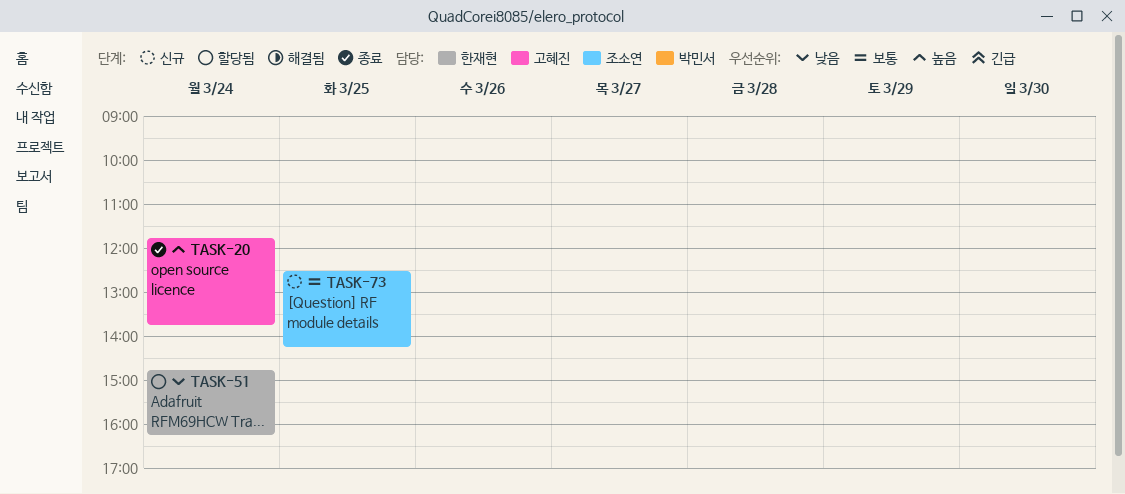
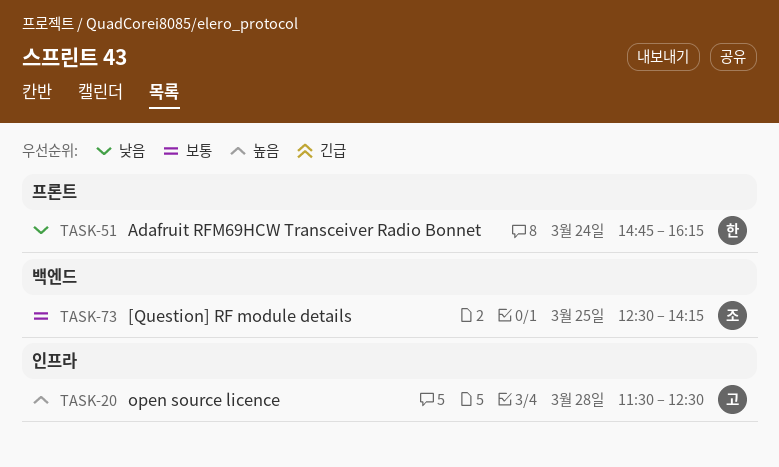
TASK-20, day: Mar 24 -> Mar 28
TASK-20, begins: 11:45 -> 11:30
TASK-20, ends: 13:45 -> 12:30

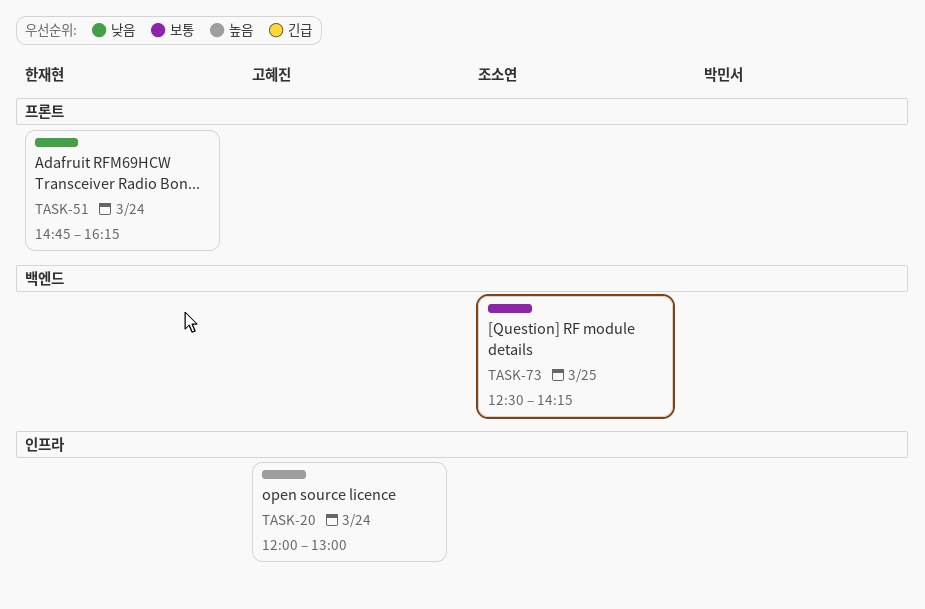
TASK-20, day: Mar 28 -> Mar 24
TASK-20, begins: 11:30 -> 12:00
TASK-20, ends: 12:30 -> 13:00

